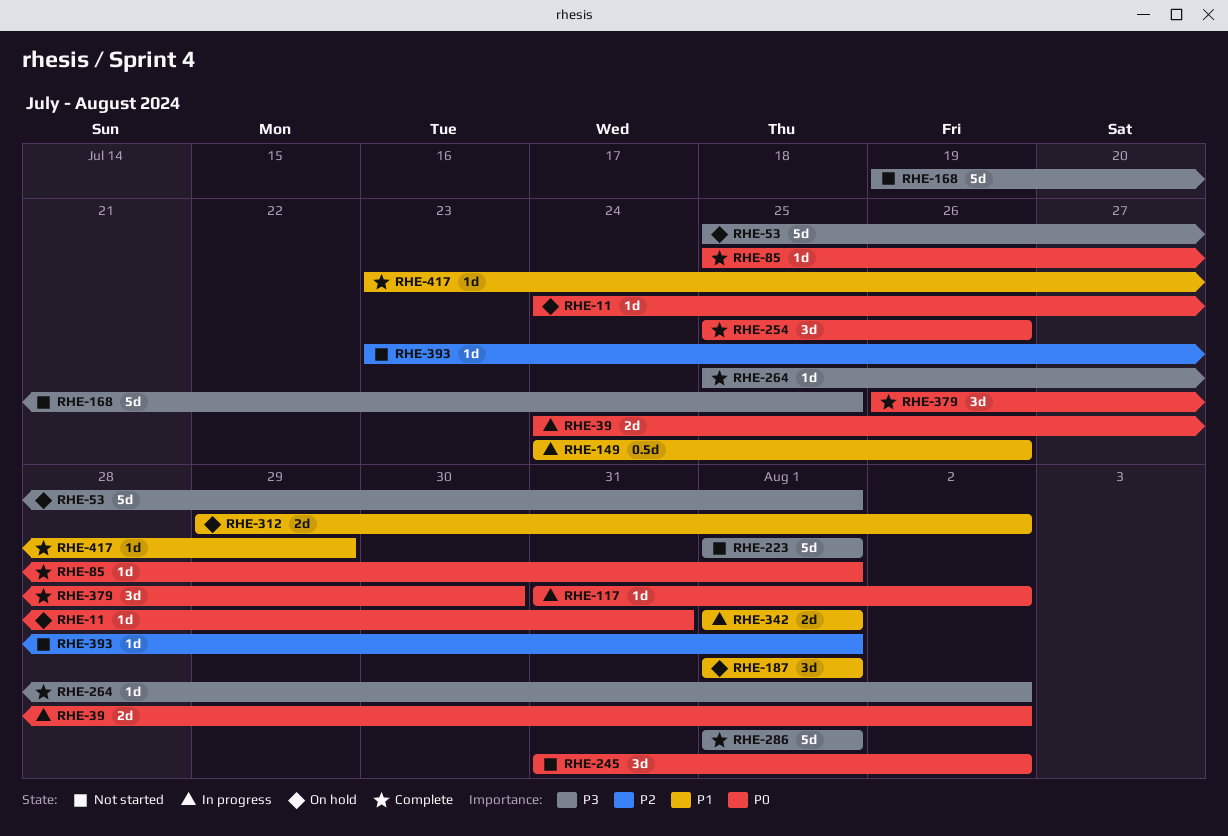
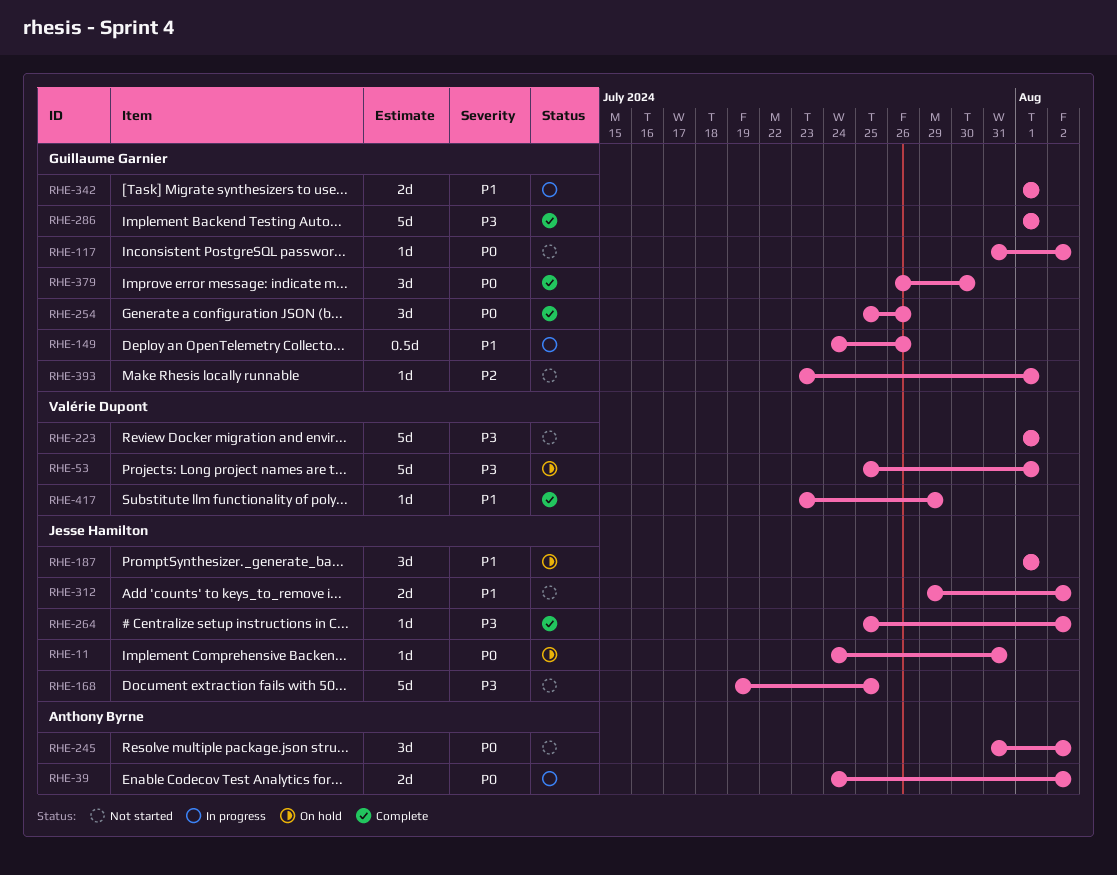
RHE-85: present -> none
RHE-117, status: In progress -> Not started
RHE-312, status: On hold -> Not started

